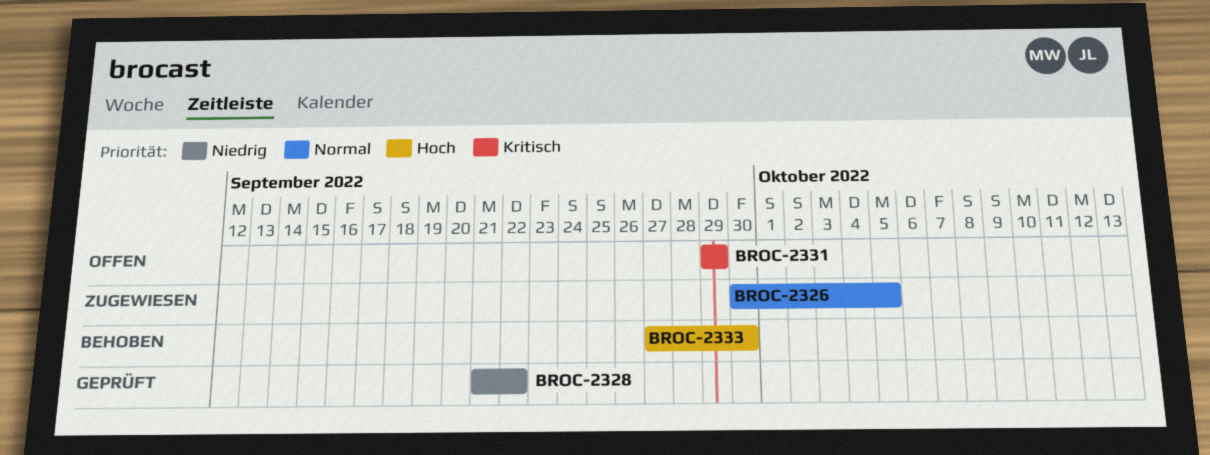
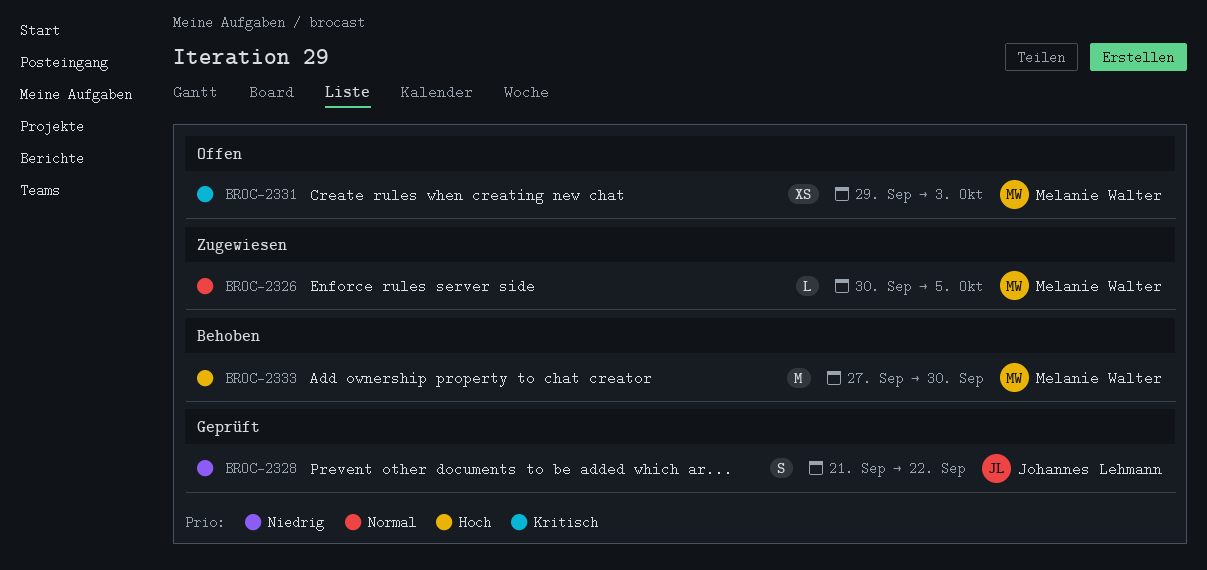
BROC-2331, due: Sep 29 -> Oct 3

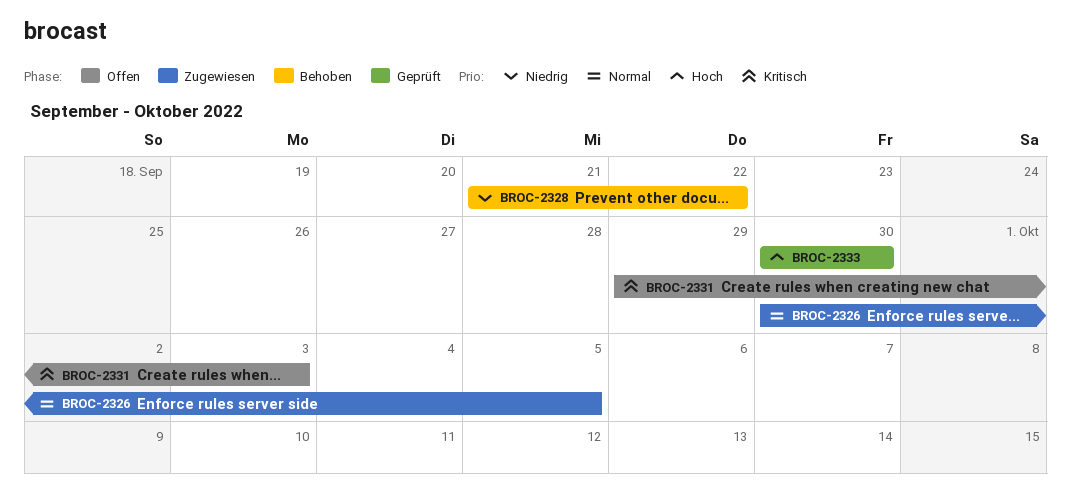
BROC-2328, status: Geprüft -> Behoben
BROC-2333, status: Behoben -> Geprüft
BROC-2333, start: Sep 27 -> Sep 30

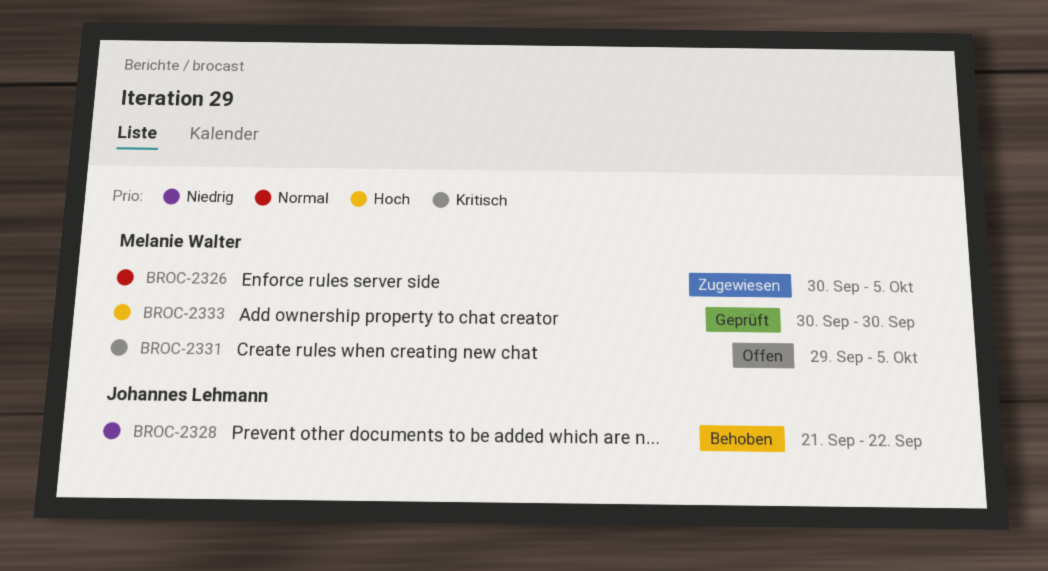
BROC-2331, due: Oct 3 -> Oct 5

